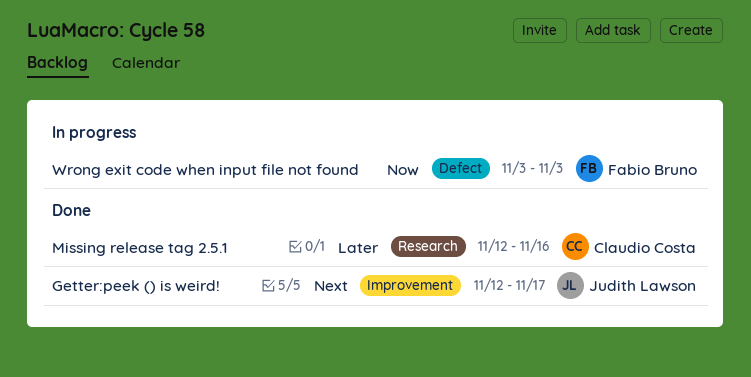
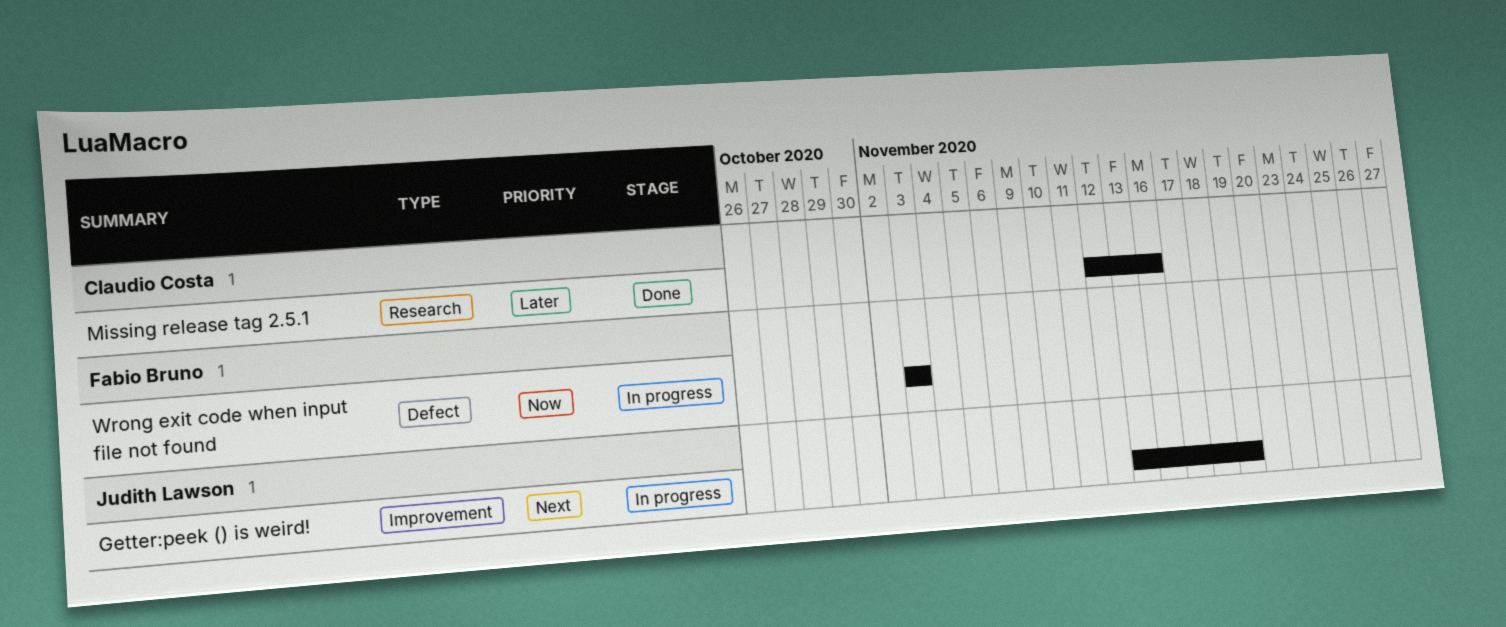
Getter:peek () is weird!, status: Done -> In progress
Getter:peek () is weird!, start: Nov 12 -> Nov 13
Getter:peek () is weird!, due: Nov 17 -> Nov 19

